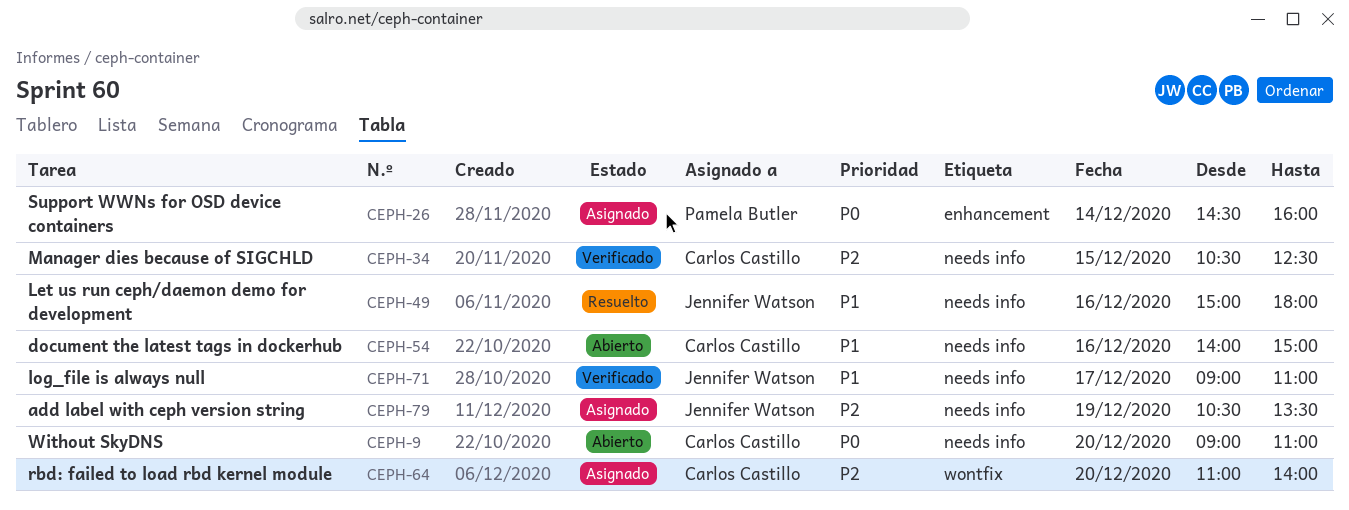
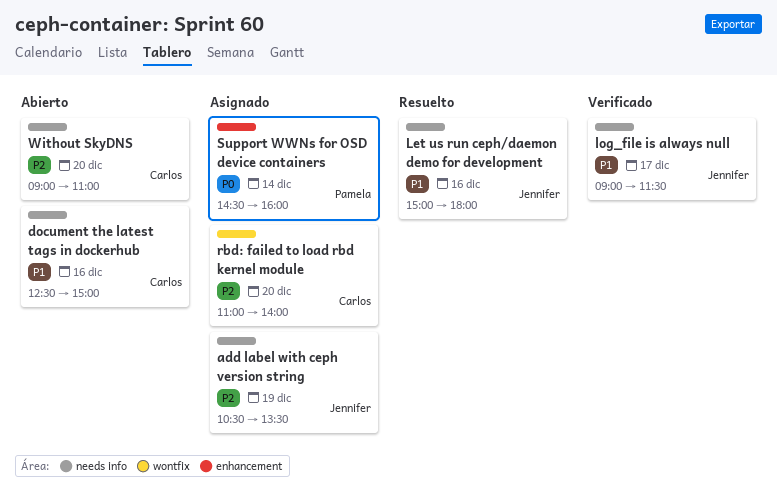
document the latest tags in dockerhub, begins: 14:00 -> 12:30
log_file is always null, ends: 11:00 -> 11:30
Manager dies because of SIGCHLD: present -> none
Without SkyDNS, priority: P0 -> P2

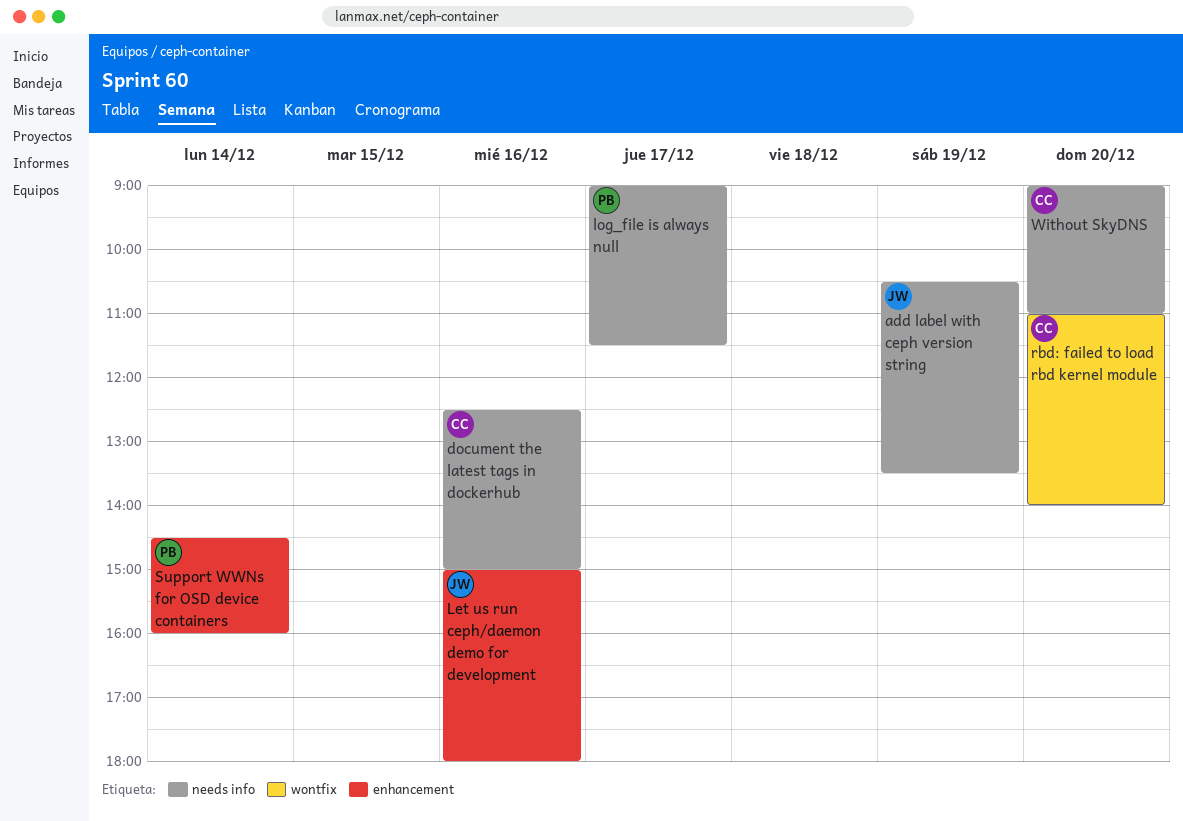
Let us run ceph/daemon demo for development, label: needs info -> enhancement
log_file is always null, owner: Jennifer -> Pamela

